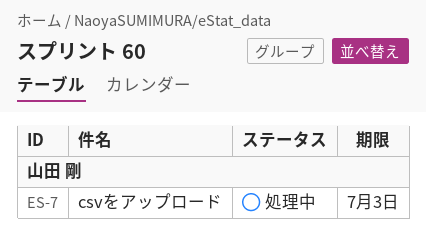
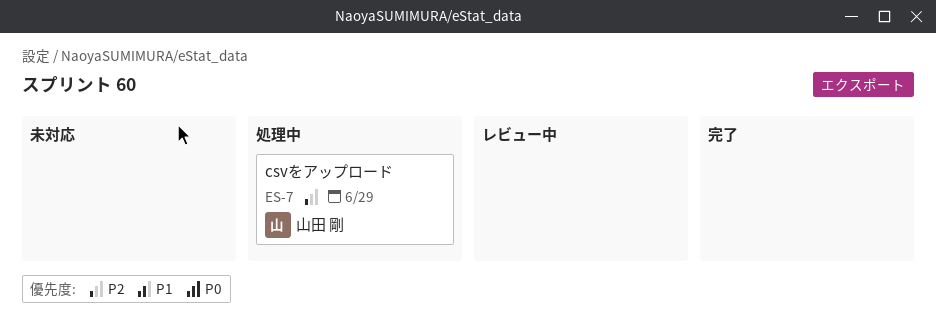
ES-7, due: Jul 3 -> Jun 29

